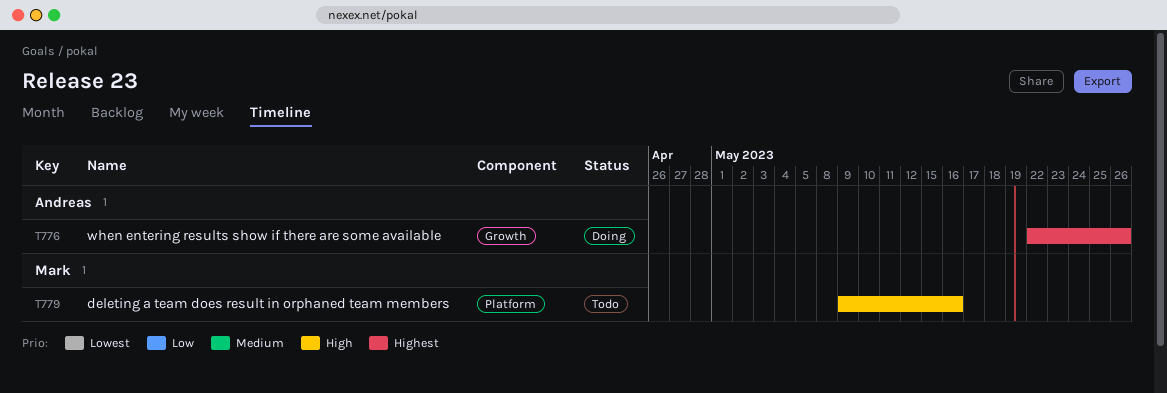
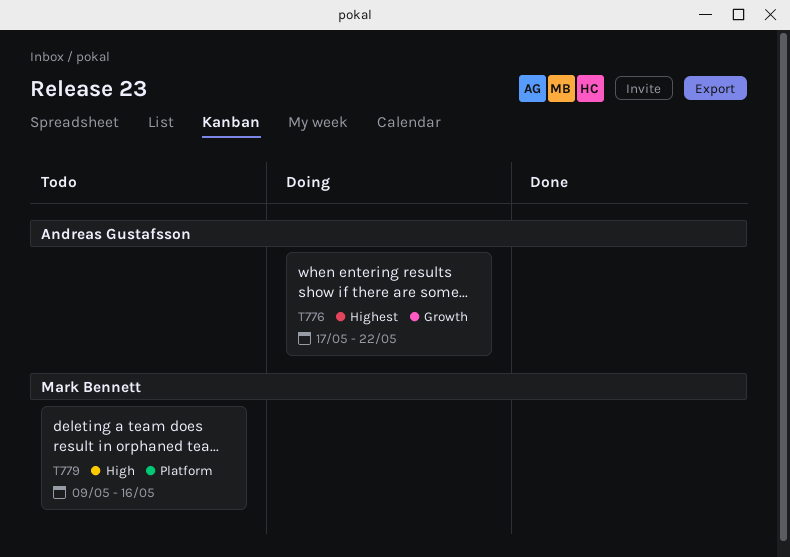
T776, start: May 22 -> May 17
T776, due: May 26 -> May 22

